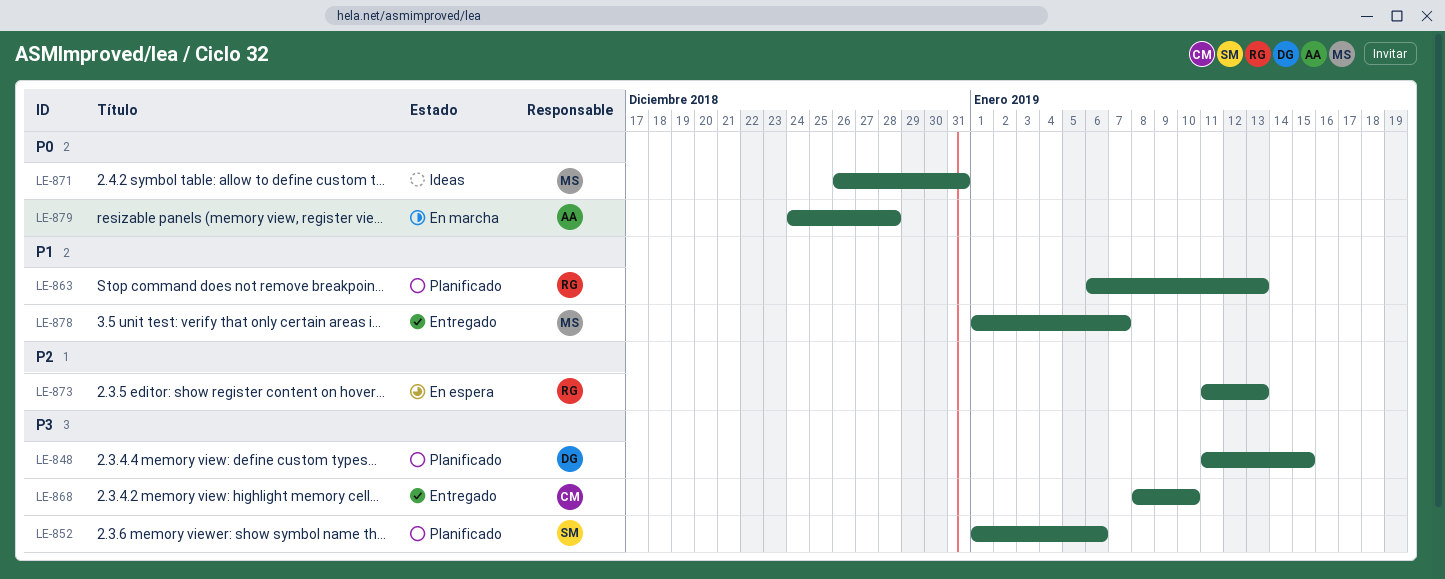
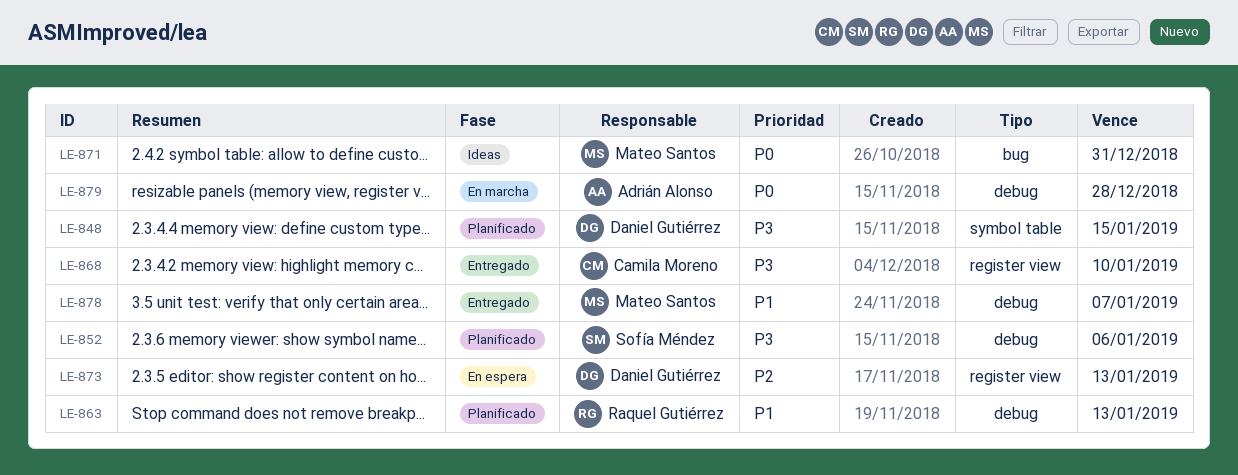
LE-873, owner: Raquel Gutiérrez -> Daniel Gutiérrez

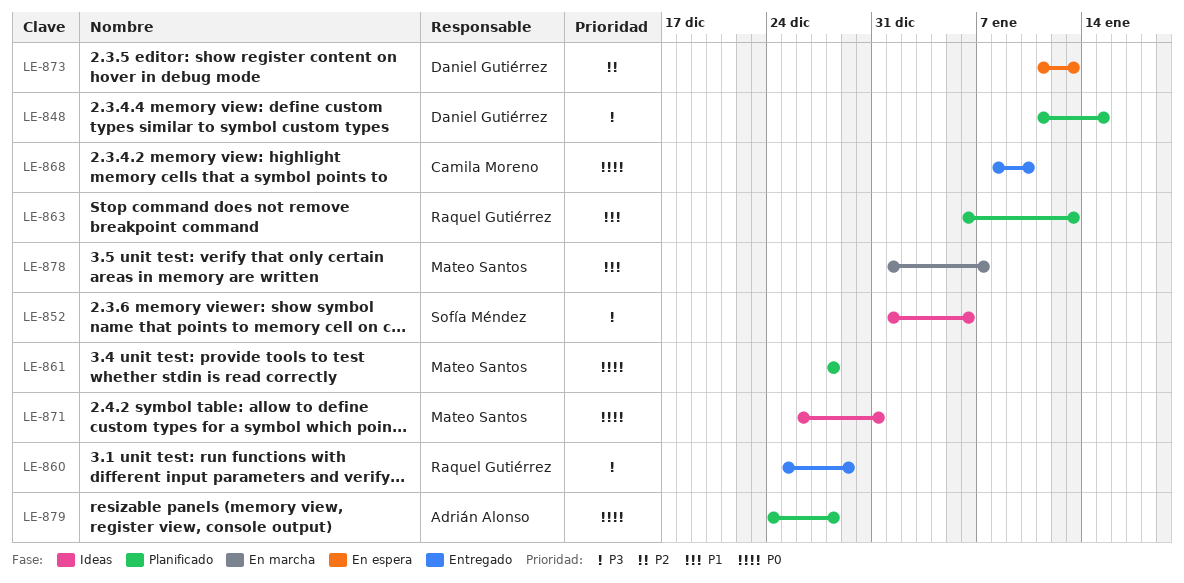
LE-852, status: Planificado -> Ideas
LE-860: none -> present
LE-861: none -> present
LE-868, priority: P3 -> P0
LE-878, status: Entregado -> En marcha
LE-879, status: En marcha -> Planificado

